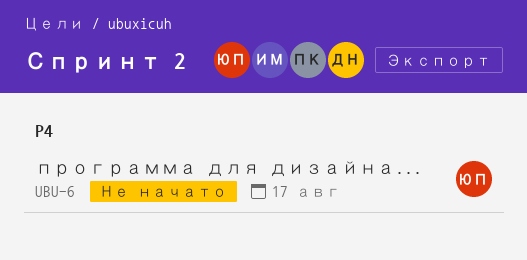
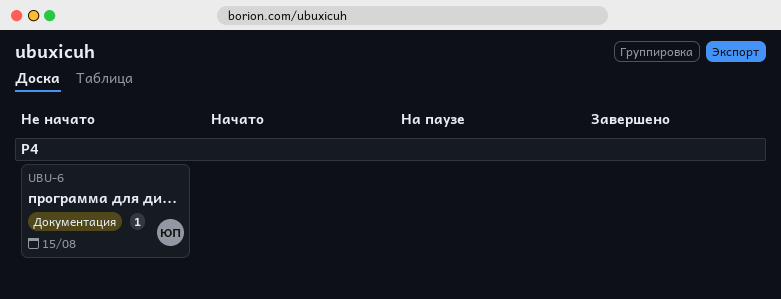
UBU-6, due: Aug 17 -> Aug 15

